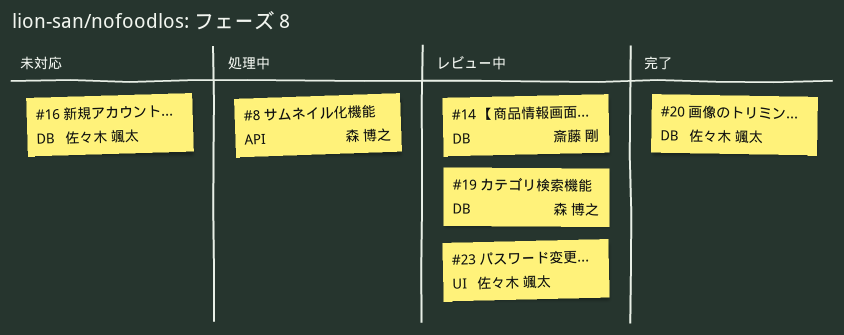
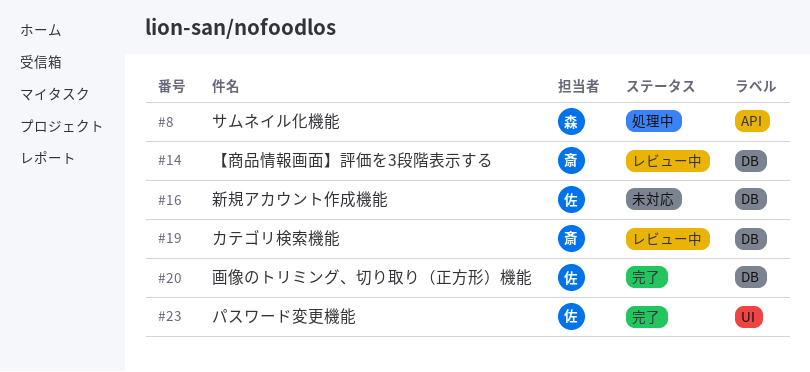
#19, owner: 森 博之 -> 斎藤 剛
#23, status: レビュー中 -> 完了

